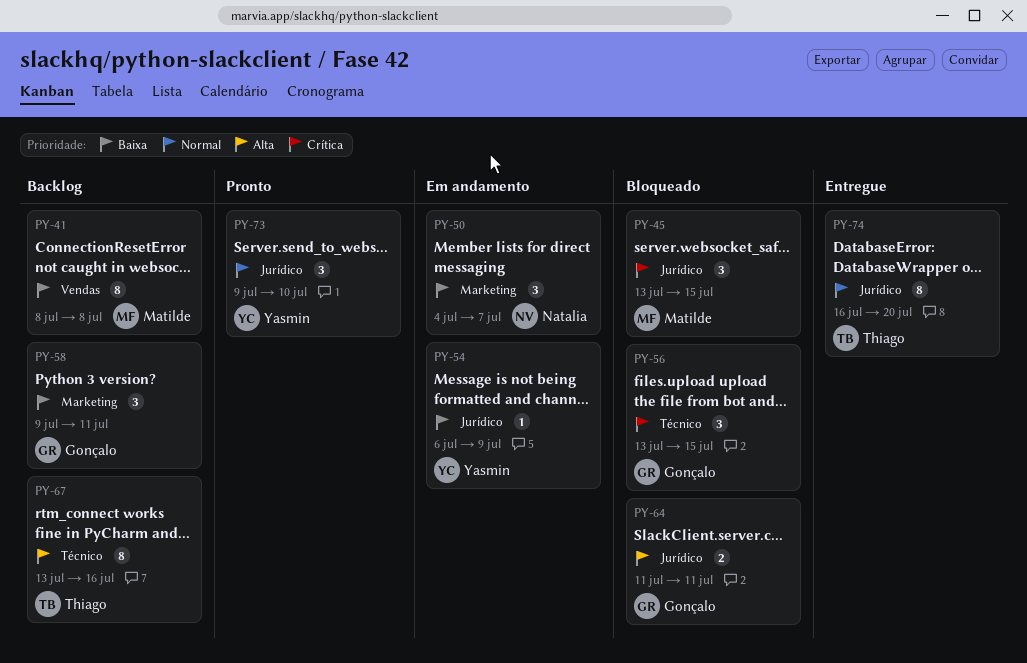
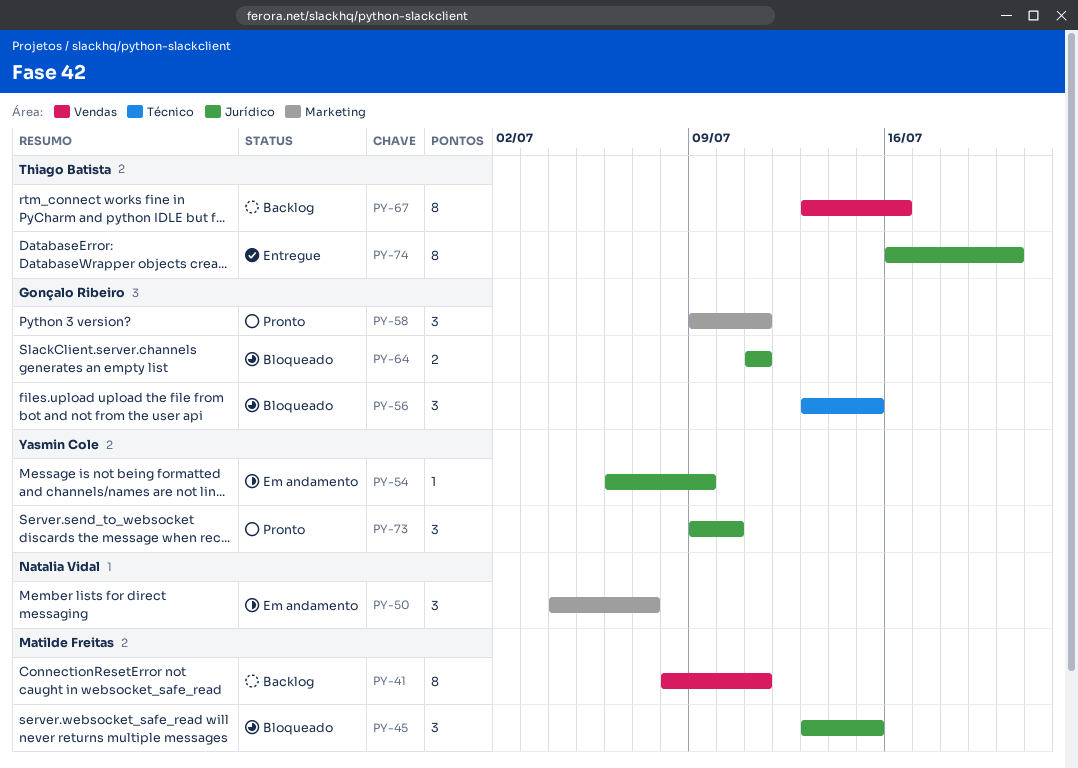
PY-41, due: Jul 8 -> Jul 11
PY-58, status: Backlog -> Pronto
PY-67, label: Técnico -> Vendas

